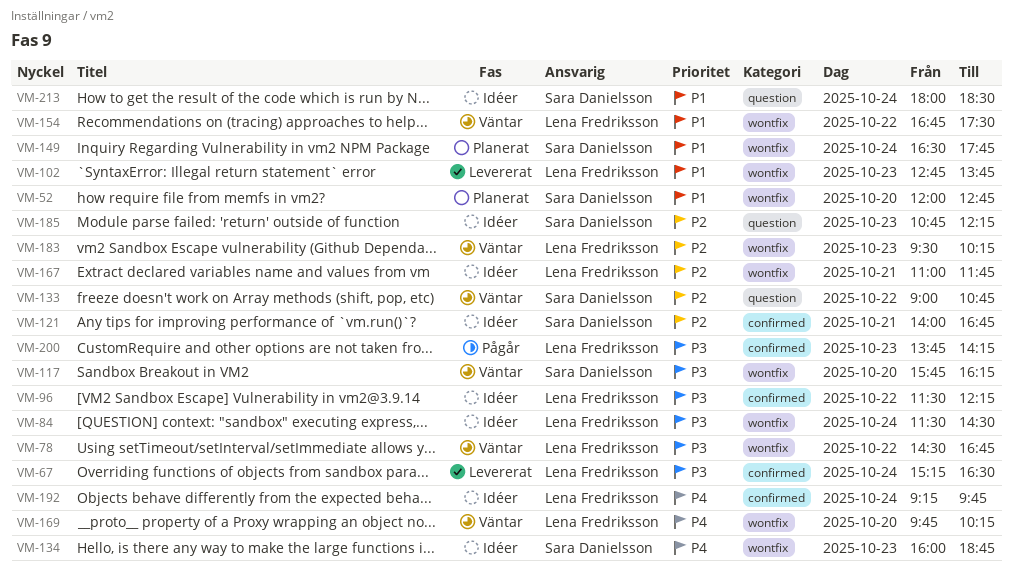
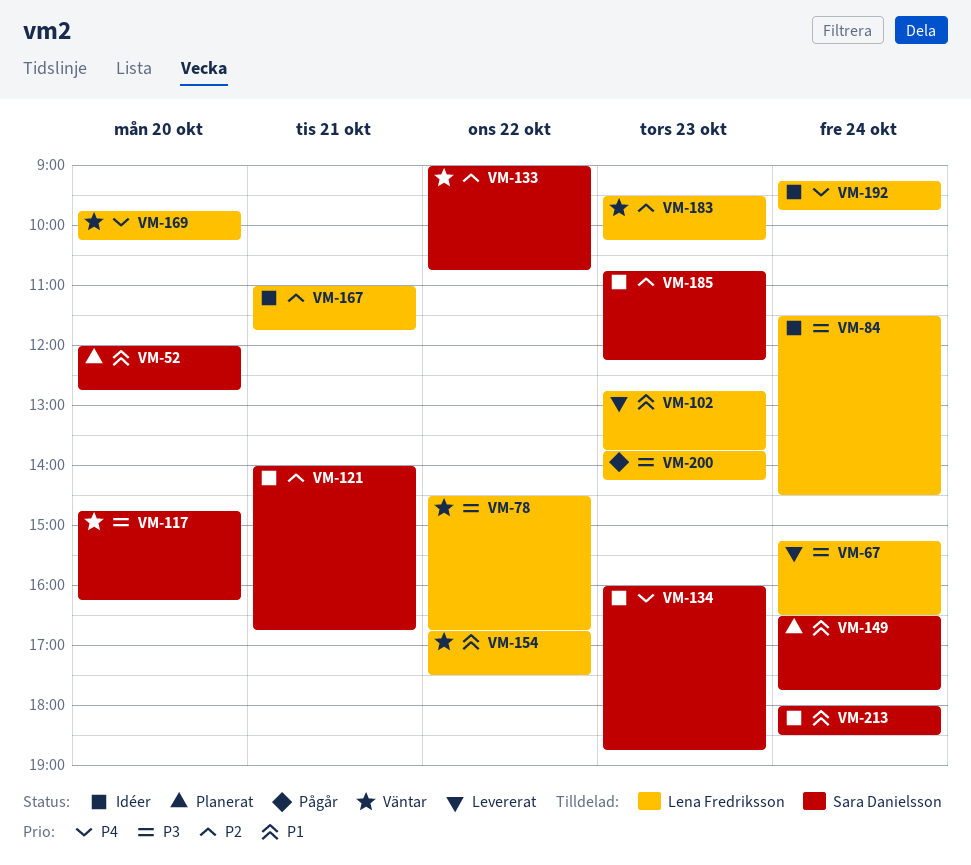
VM-96: present -> none
VM-117, begins: 15:45 -> 14:45

